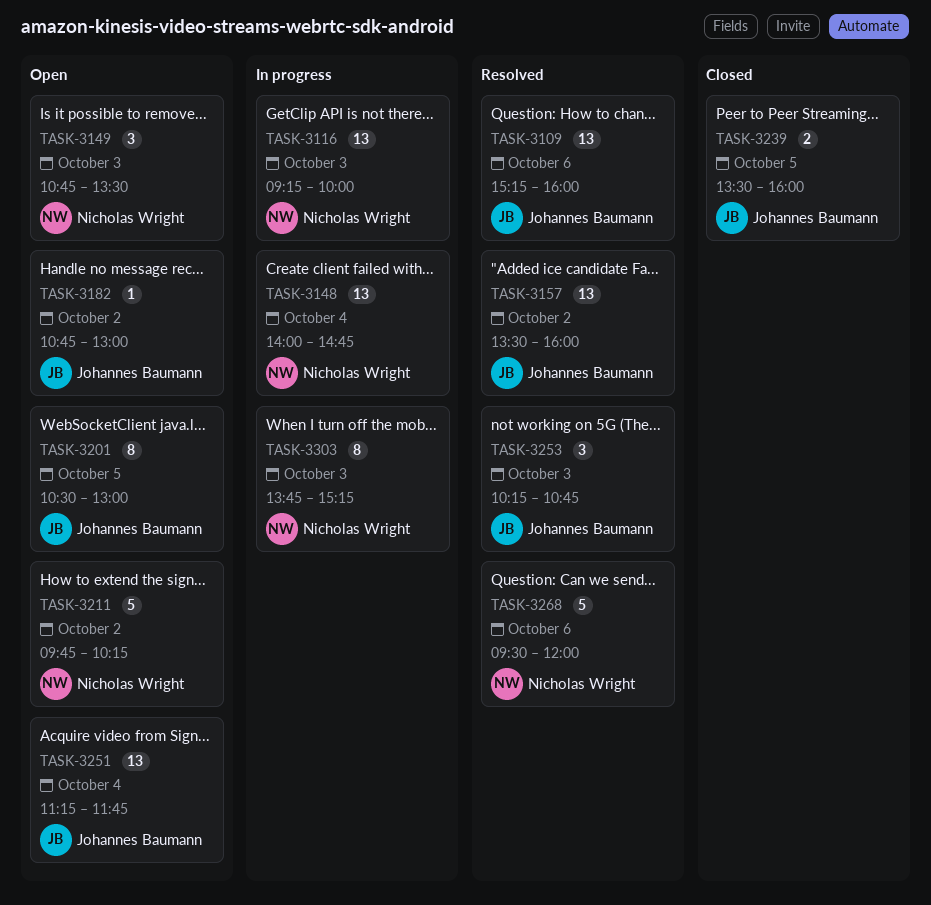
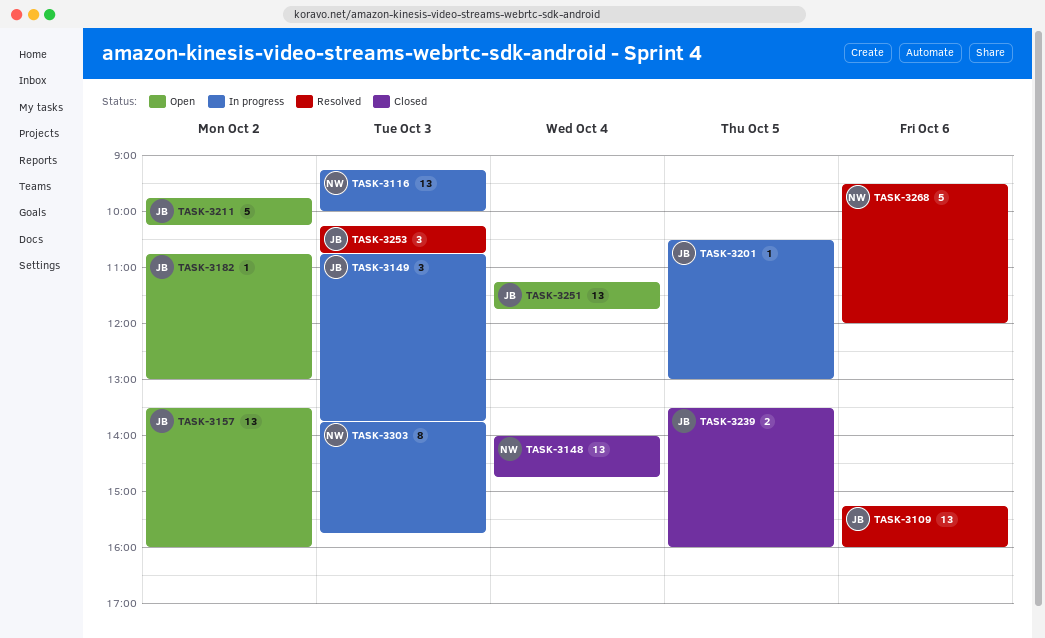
TASK-3148, status: In progress -> Closed
TASK-3149, status: Open -> In progress
TASK-3149, owner: Nicholas Wright -> Johannes Baumann
TASK-3149, ends: 13:30 -> 13:45
TASK-3157, status: Resolved -> Open
TASK-3201, status: Open -> In progress
TASK-3201, estimate: 8 -> 1
TASK-3211, owner: Nicholas Wright -> Johannes Baumann
TASK-3303, ends: 15:15 -> 15:45

